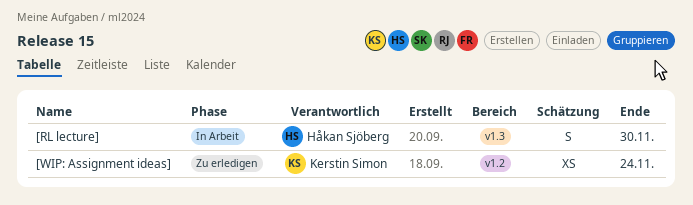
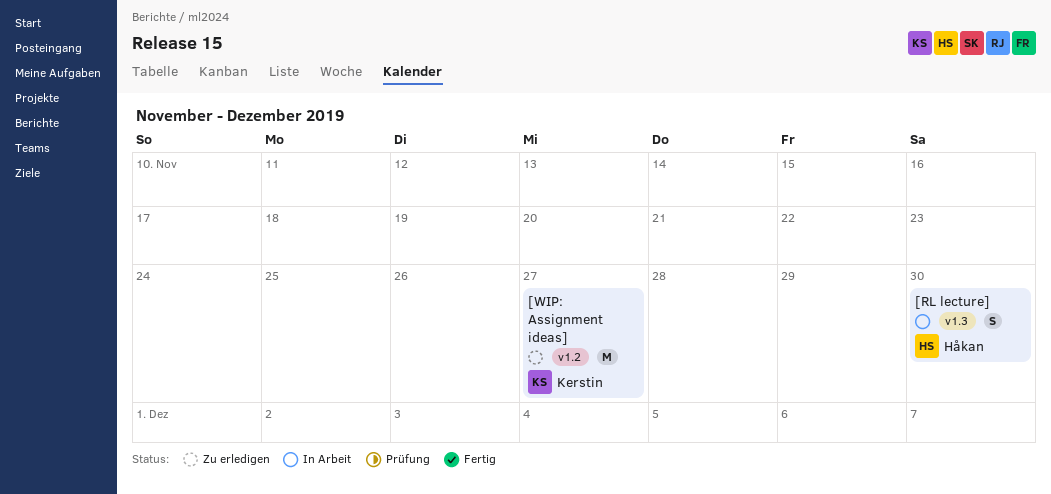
[WIP: Assignment ideas], estimate: XS -> M
[WIP: Assignment ideas], due: Nov 24 -> Nov 27

